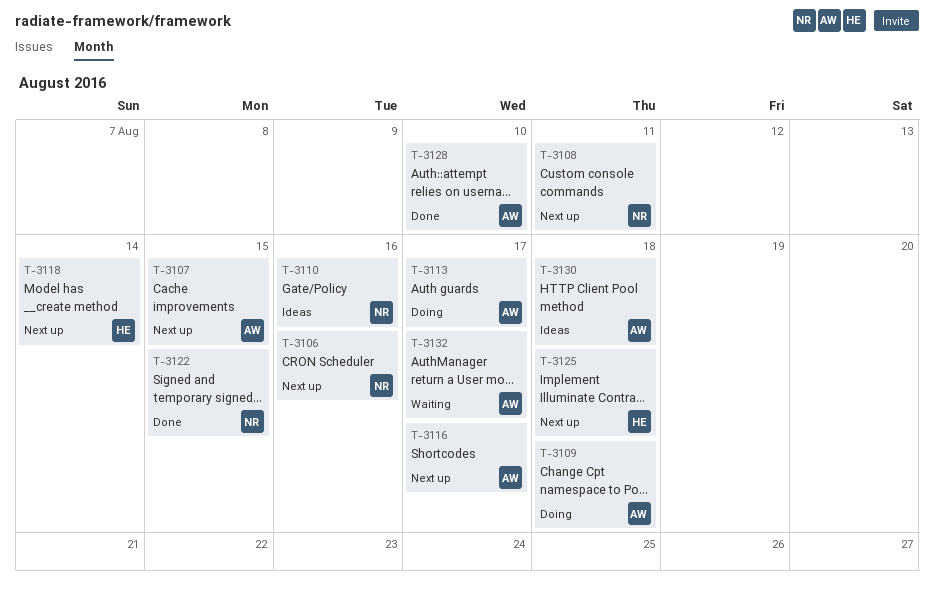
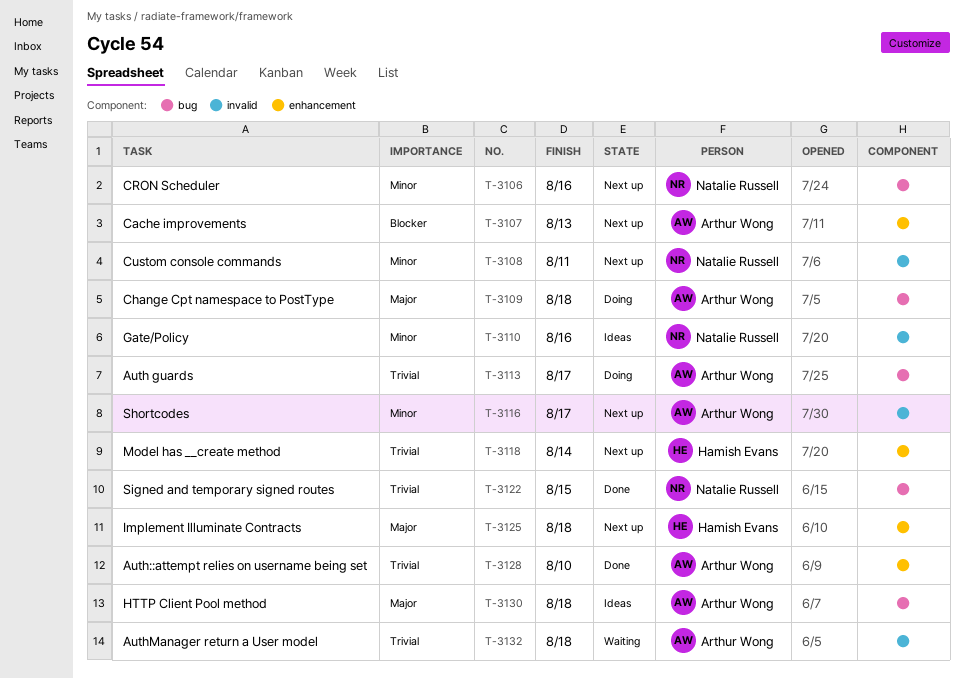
T-3107, due: Aug 15 -> Aug 13
T-3132, due: Aug 17 -> Aug 18

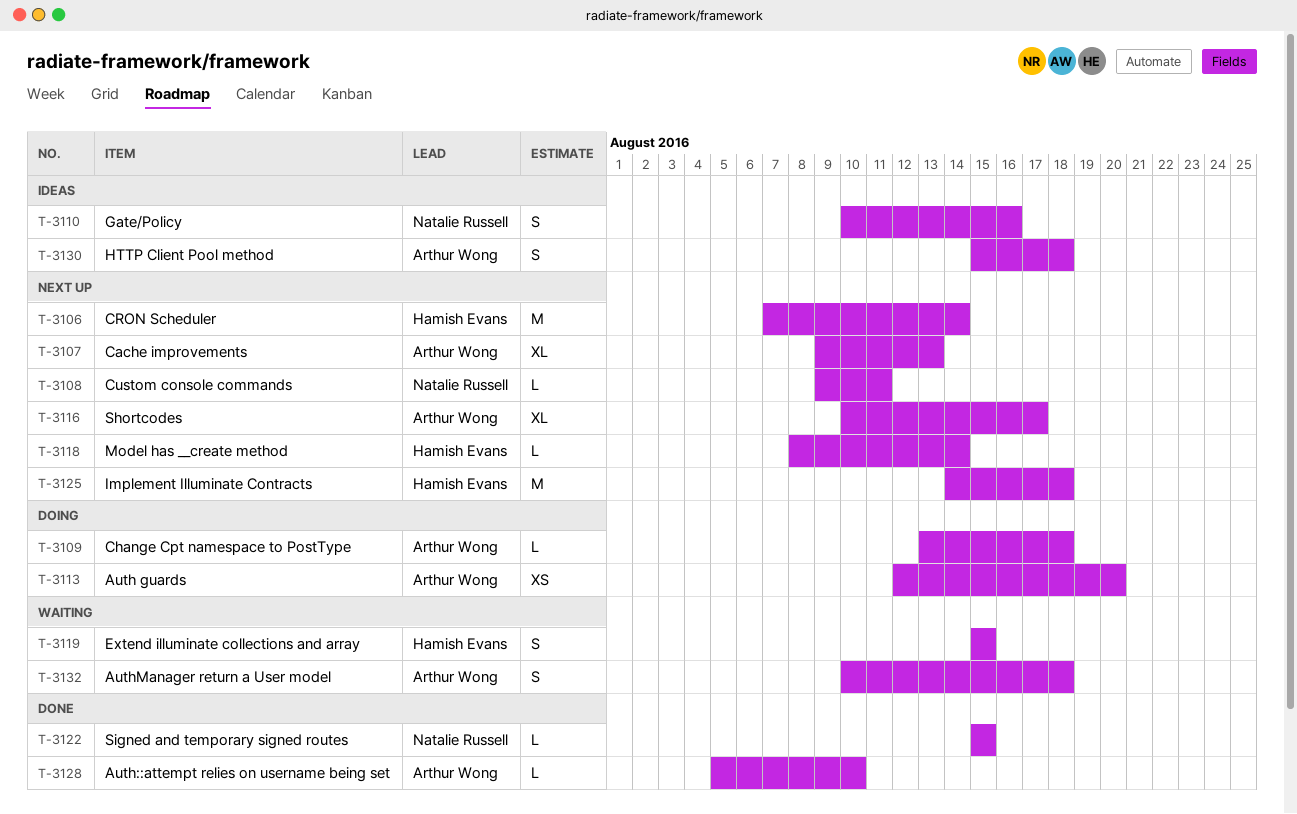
T-3106, owner: Natalie Russell -> Hamish Evans
T-3106, due: Aug 16 -> Aug 14
T-3113, due: Aug 17 -> Aug 20
T-3119: none -> present

